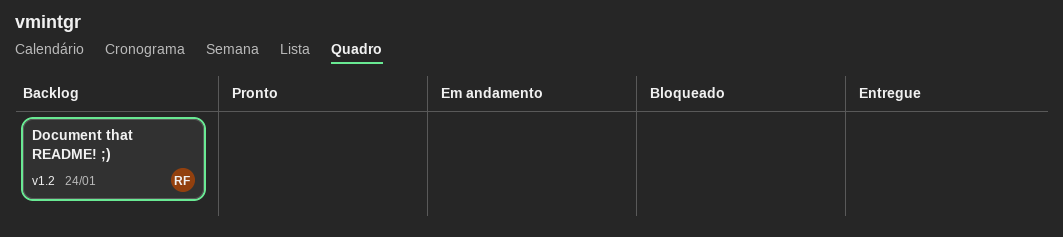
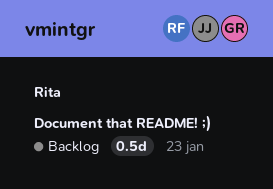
Document that README! ;), due: Jan 24 -> Jan 23

